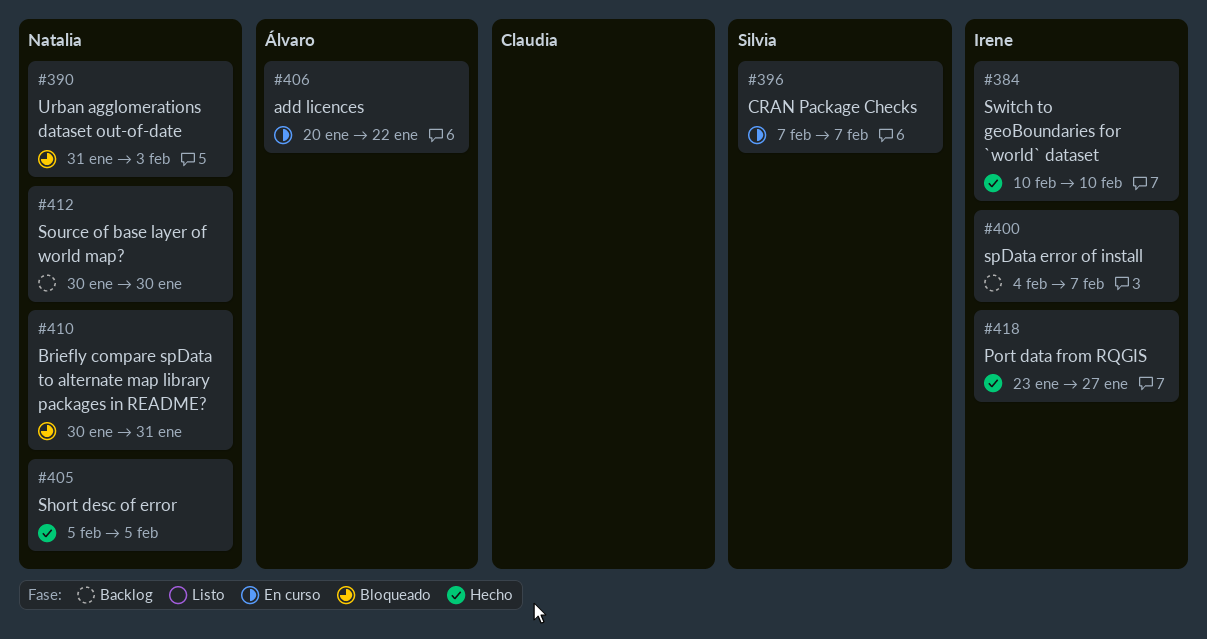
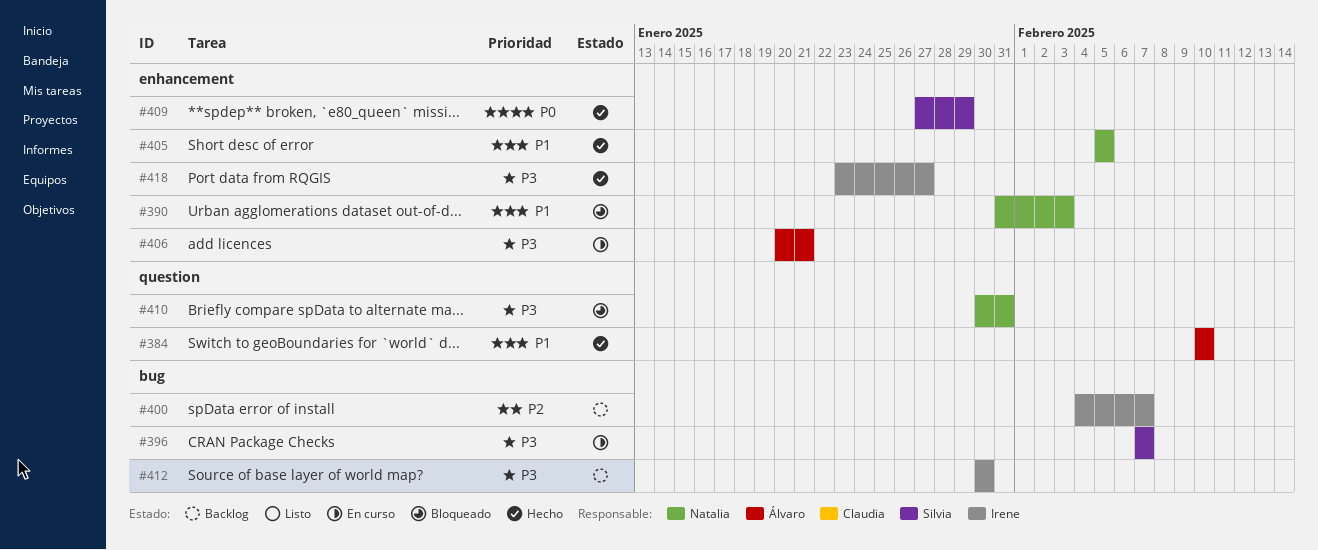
#384, owner: Irene -> Álvaro
#406, due: Jan 22 -> Jan 21
#409: none -> present
#412, owner: Natalia -> Irene

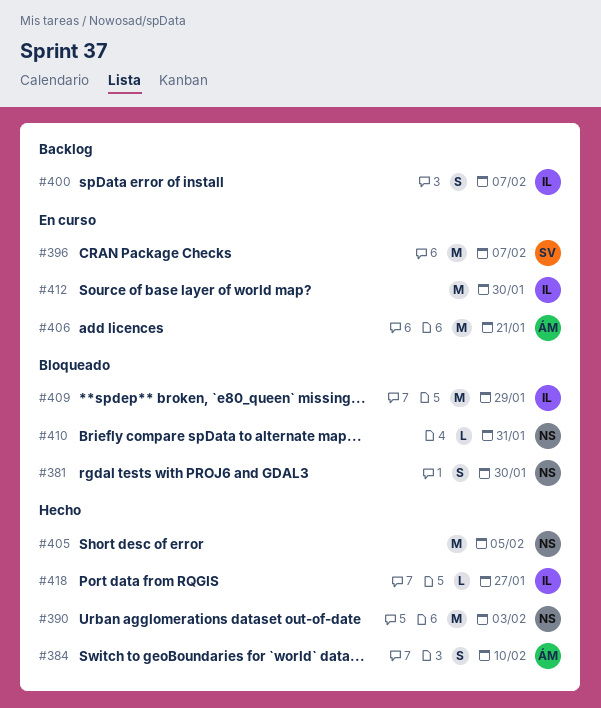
#381: none -> present
#390, status: Bloqueado -> Hecho
#409, status: Hecho -> Bloqueado
#409, owner: Silvia -> Irene
#412, status: Backlog -> En curso

